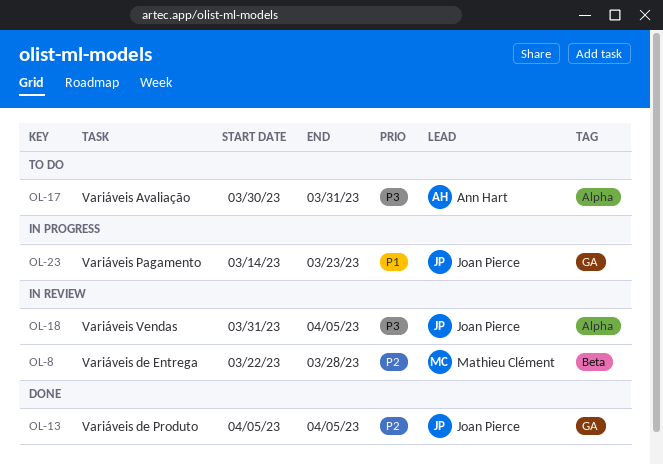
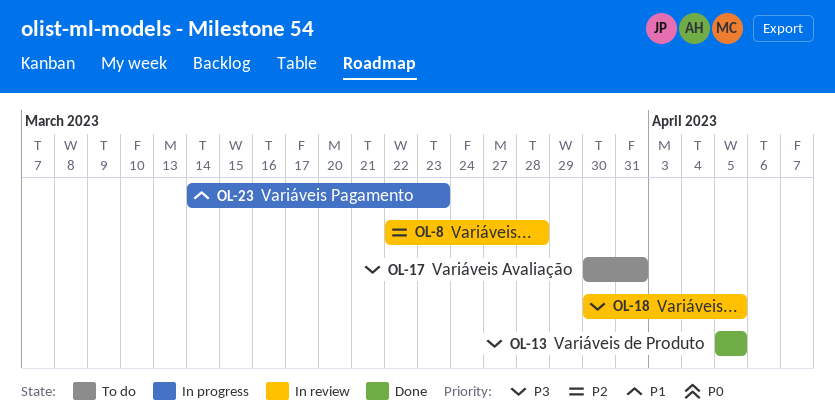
OL-13, priority: P2 -> P3
OL-18, start: Mar 31 -> Mar 30

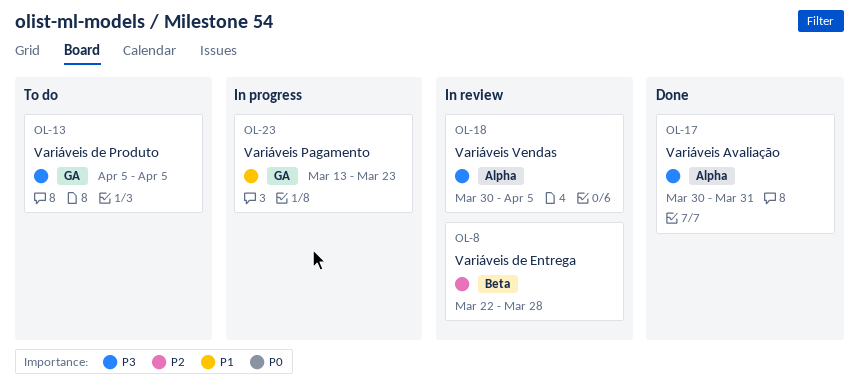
OL-13, status: Done -> To do
OL-17, status: To do -> Done
OL-23, start: Mar 14 -> Mar 13

